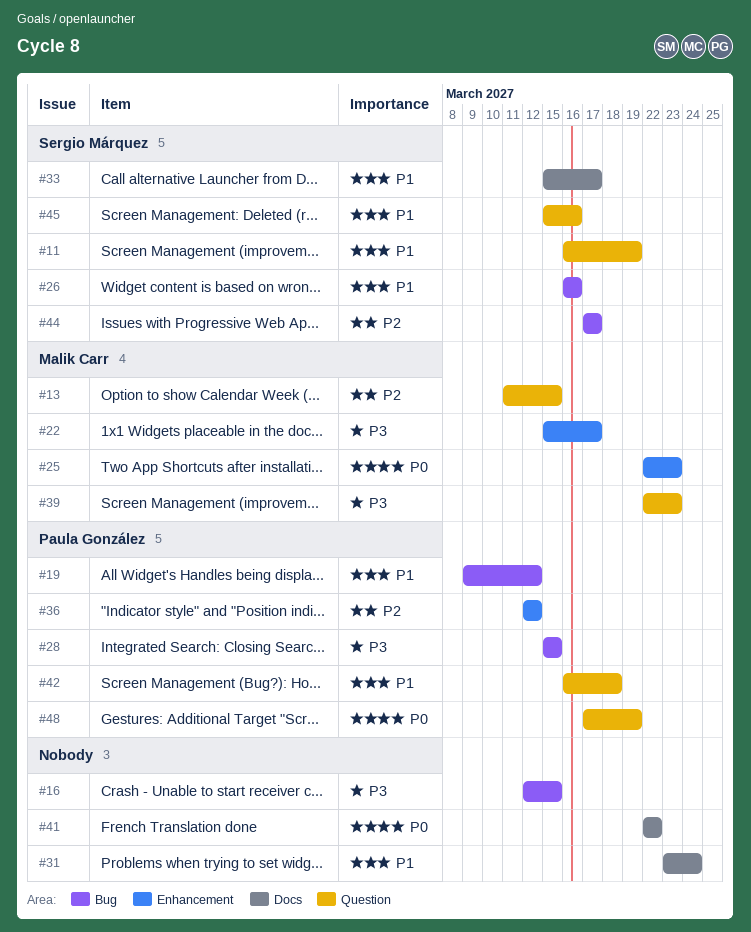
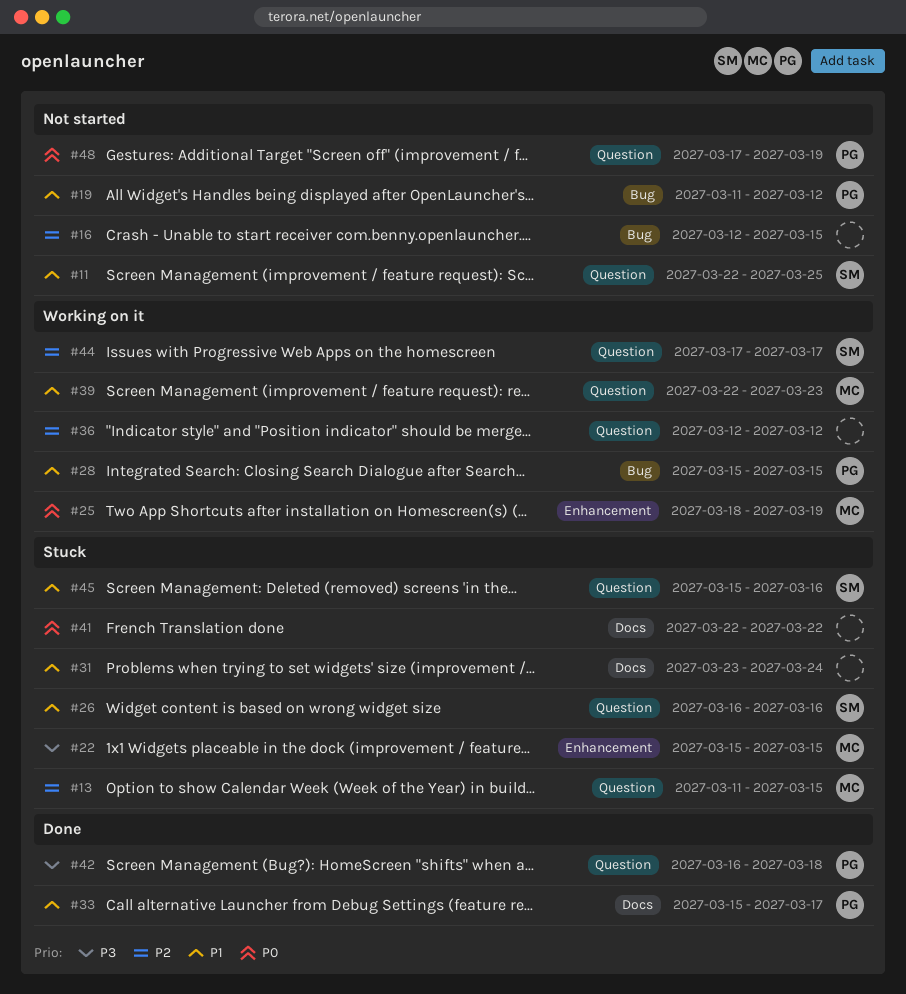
#11, start: Mar 16 -> Mar 22
#11, due: Mar 19 -> Mar 25
#16, priority: P3 -> P2
#19, start: Mar 9 -> Mar 11
#22, due: Mar 17 -> Mar 15
#25, start: Mar 22 -> Mar 18
#25, due: Mar 23 -> Mar 19
#26, label: Bug -> Question
#28, priority: P3 -> P1
#33, owner: Sergio Márquez -> Paula González
#36, owner: Paula González -> none
#36, label: Enhancement -> Question
#39, priority: P3 -> P1
#42, priority: P1 -> P3
#44, label: Bug -> Question

